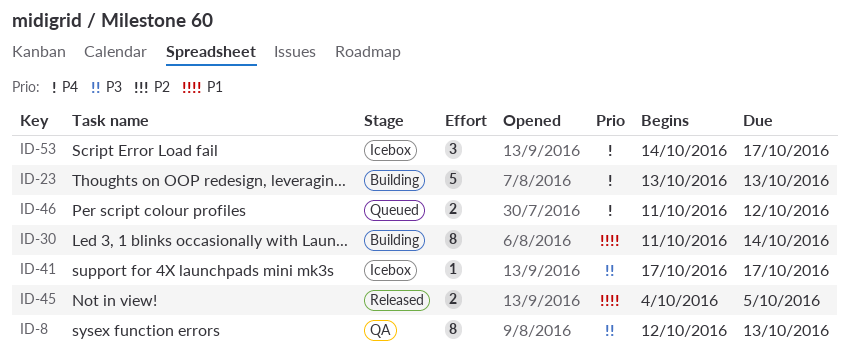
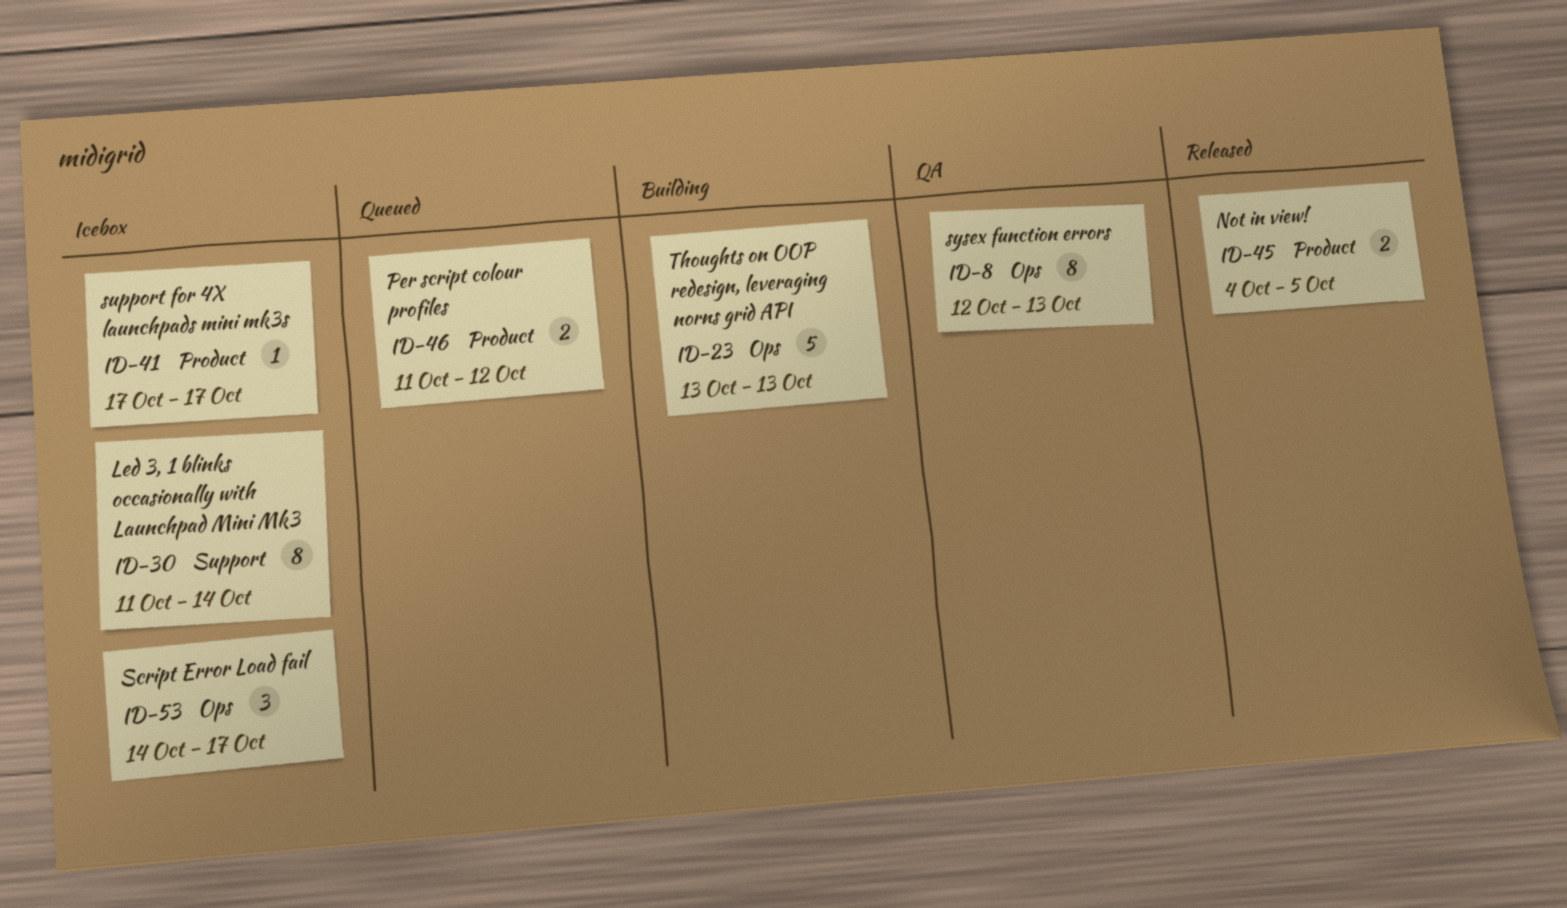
ID-30, status: Building -> Icebox

